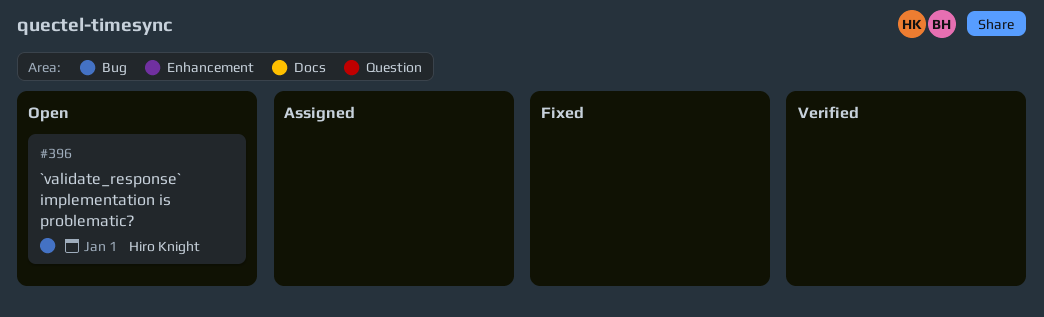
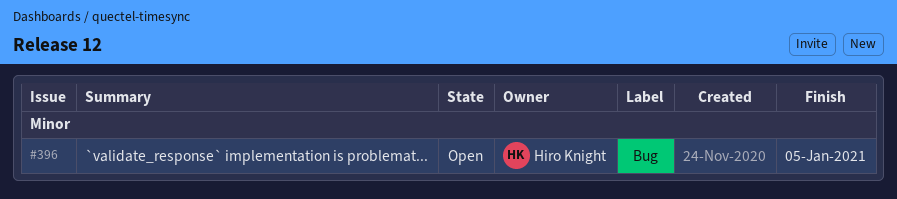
#396, due: Jan 1 -> Jan 5

